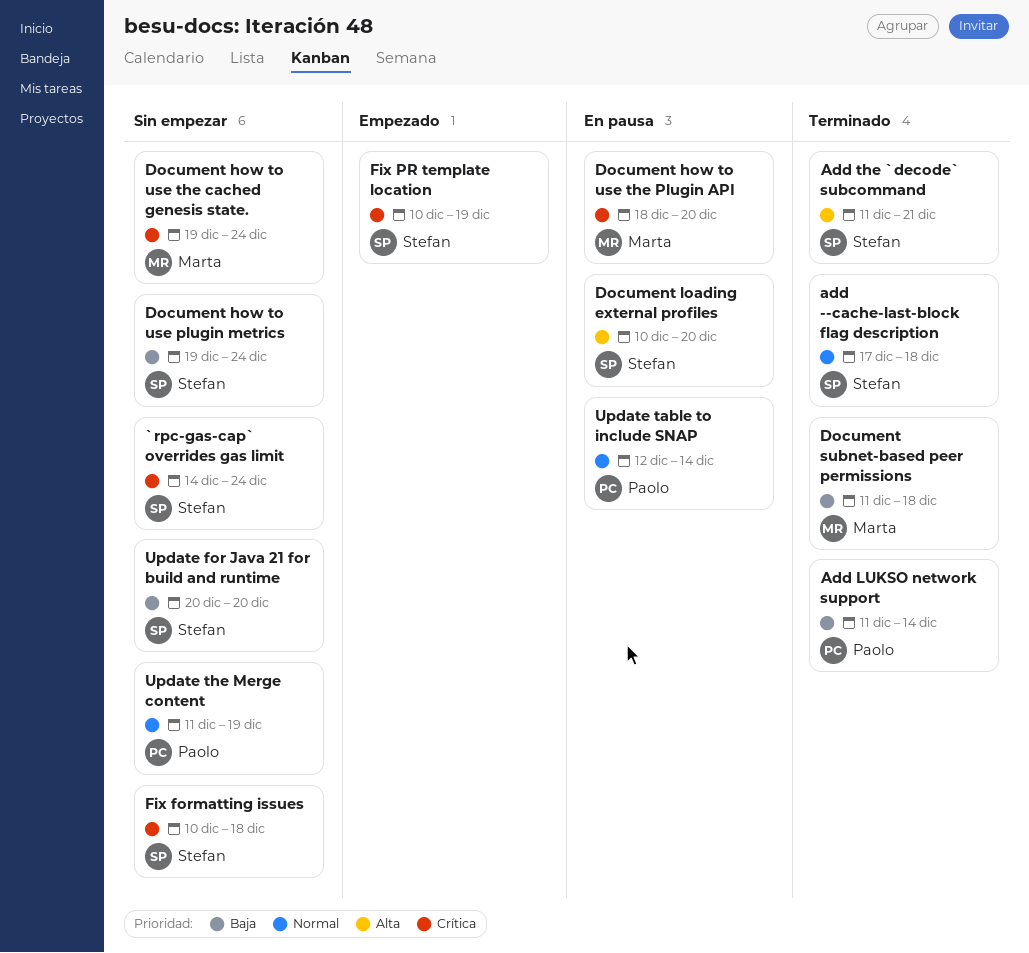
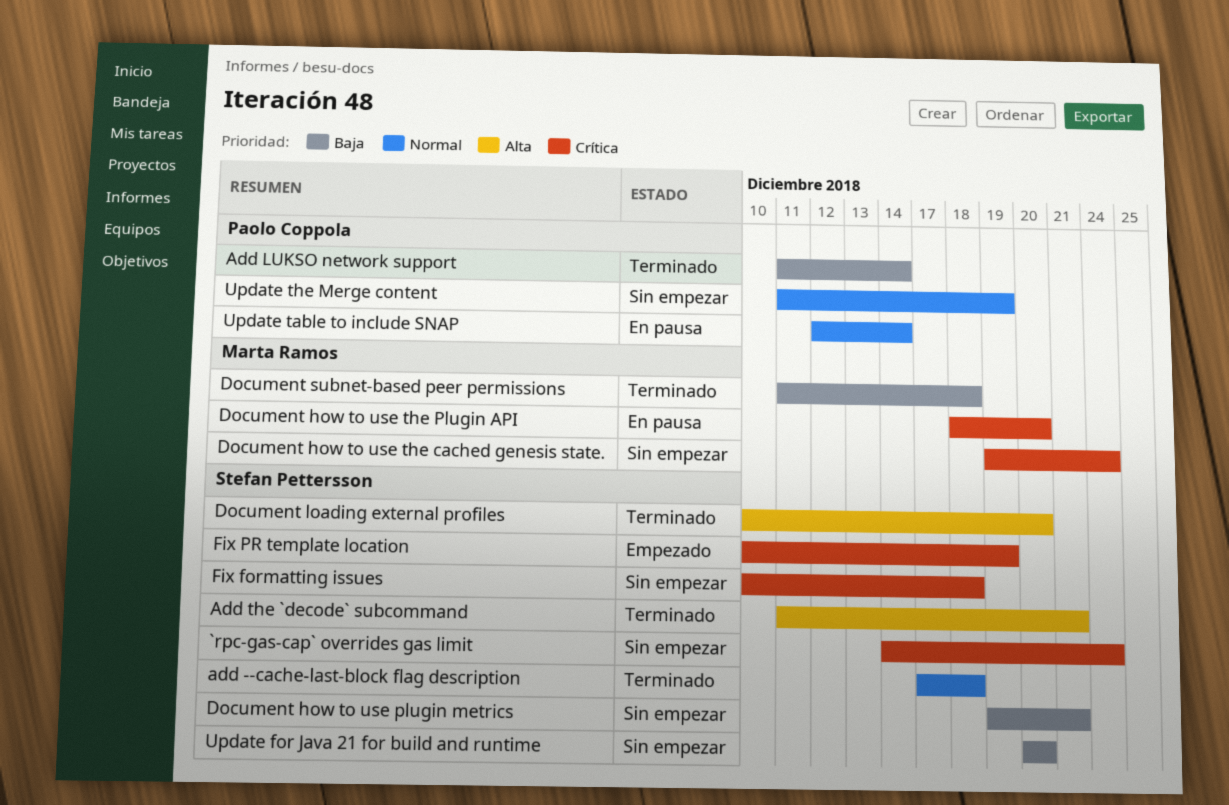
Document how to use plugin metrics, due: Dec 24 -> Dec 21
Document loading external profiles, status: En pausa -> Terminado

